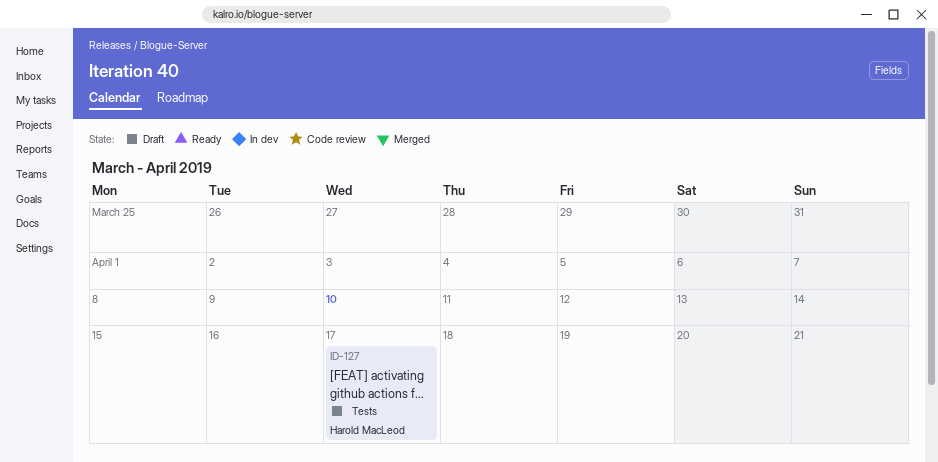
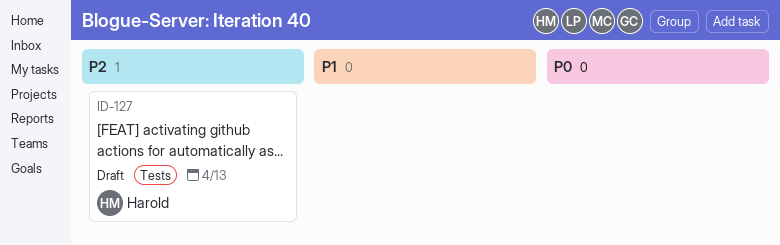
ID-127, due: Apr 17 -> Apr 13

